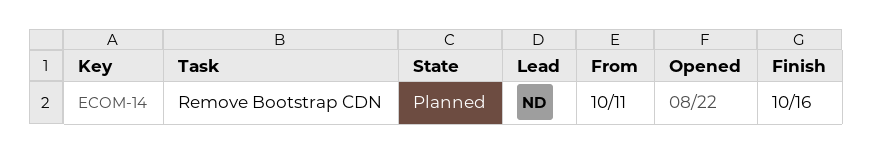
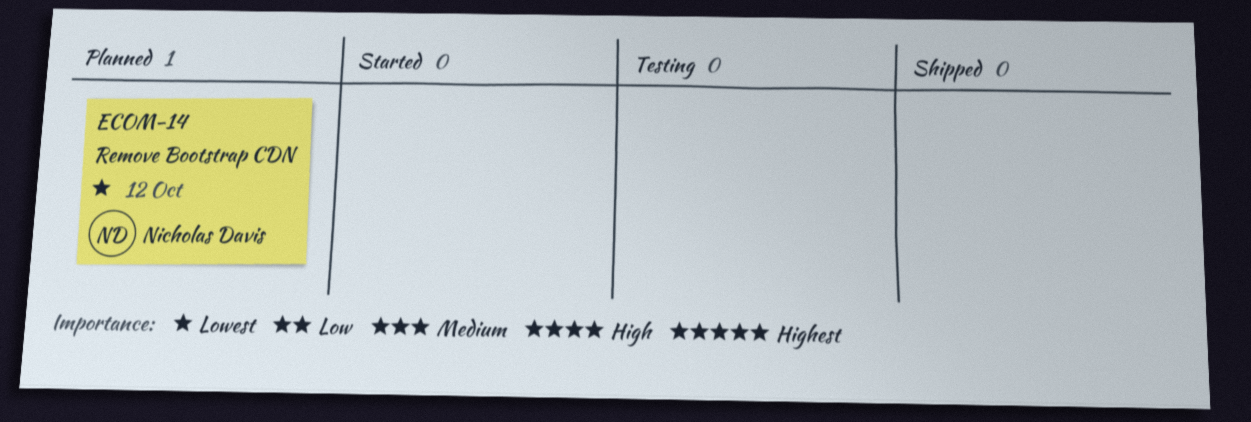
ECOM-14, due: Oct 16 -> Oct 12

